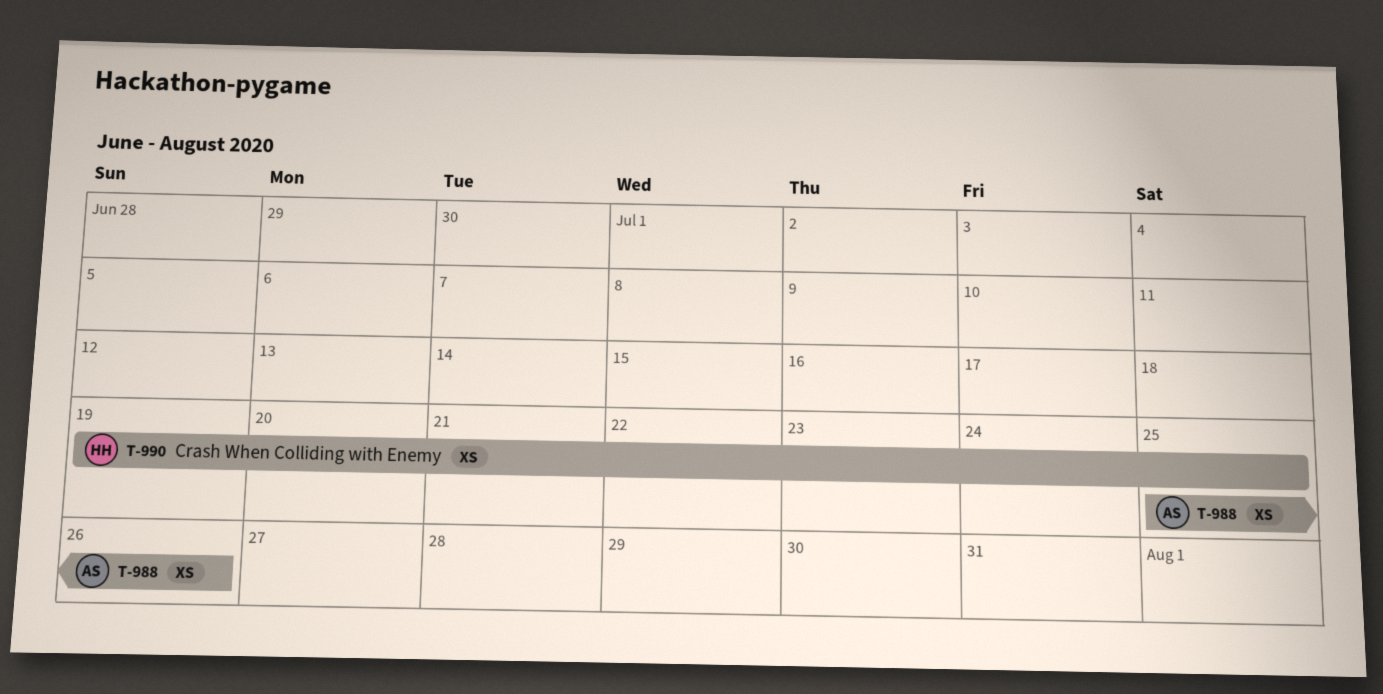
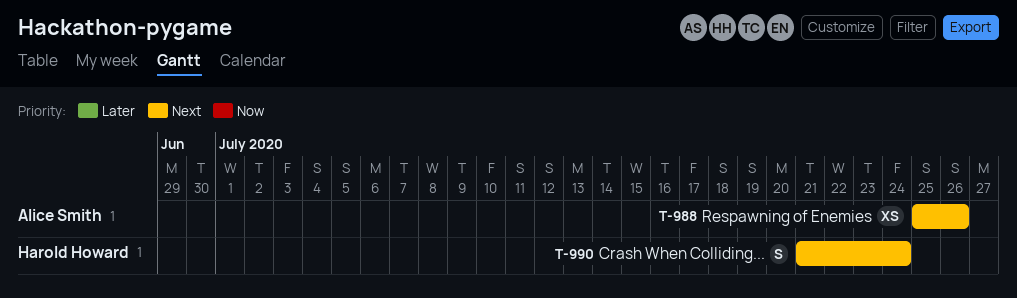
T-990, estimate: XS -> S
T-990, start: Jul 19 -> Jul 21
T-990, due: Jul 25 -> Jul 24

